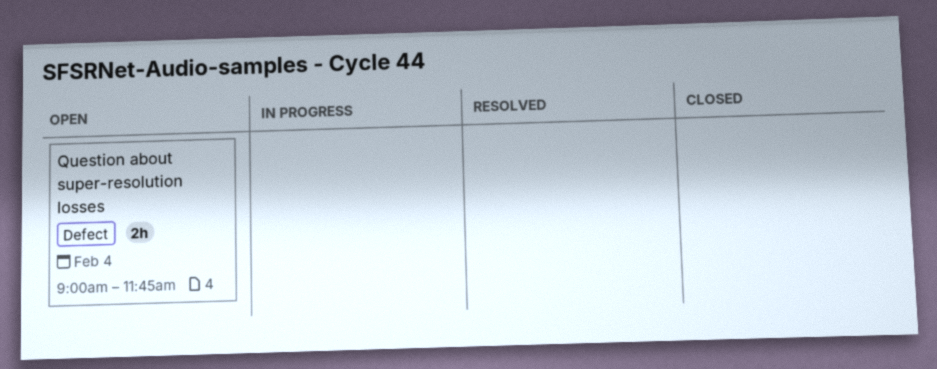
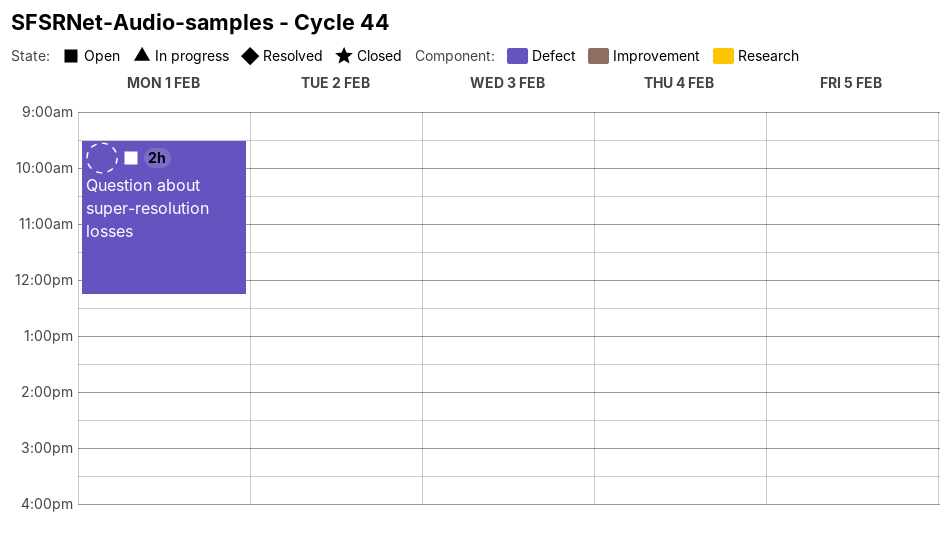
Question about super-resolution losses, day: Feb 4 -> Feb 1
Question about super-resolution losses, begins: 09:00 -> 09:30
Question about super-resolution losses, ends: 11:45 -> 12:15

